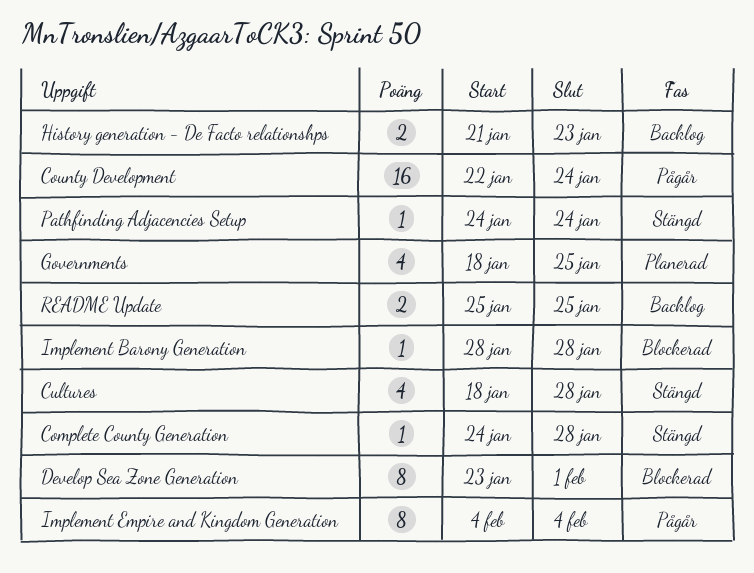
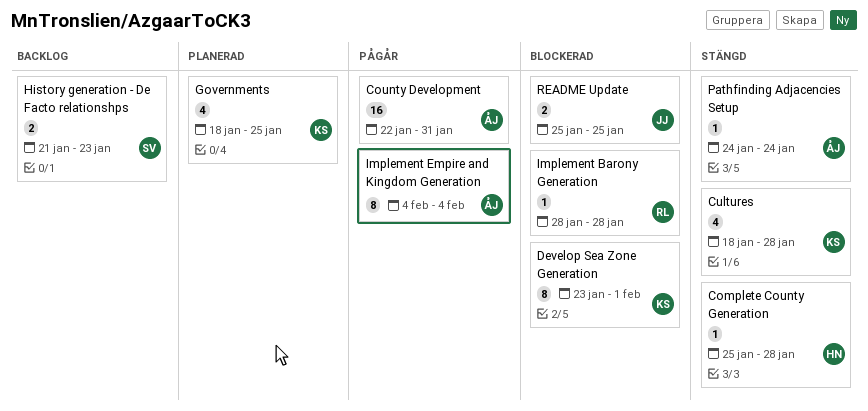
Complete County Generation, start: Jan 24 -> Jan 25
County Development, due: Jan 24 -> Jan 31
README Update, status: Backlog -> Blockerad

